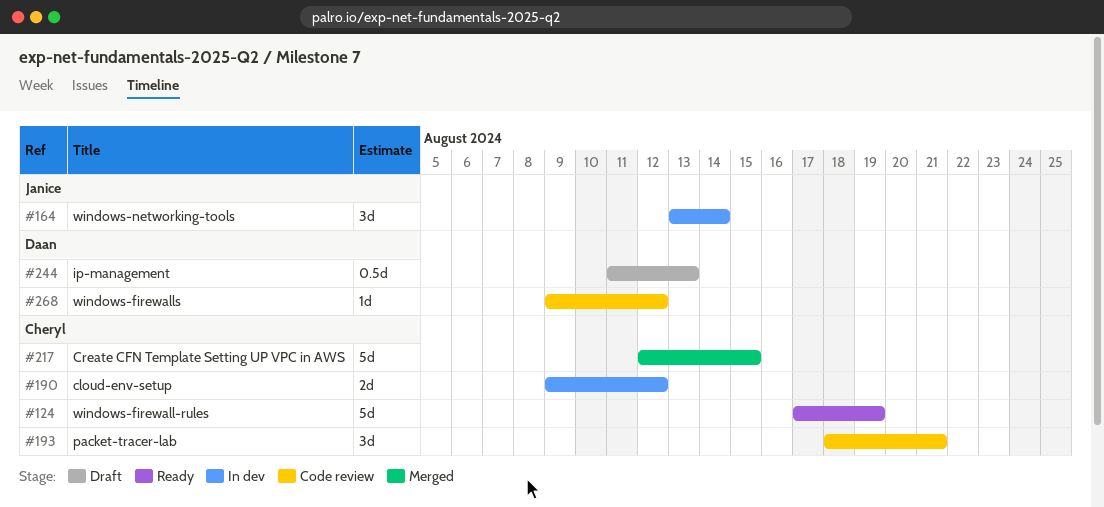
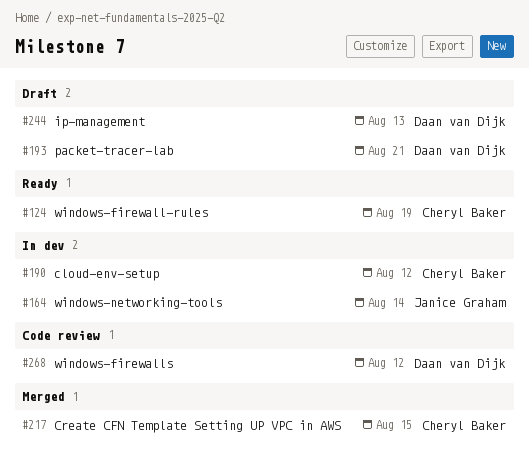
#193, status: Code review -> Draft
#193, owner: Cheryl Baker -> Daan van Dijk

